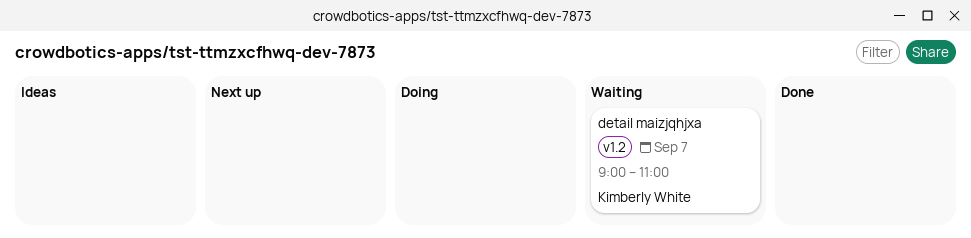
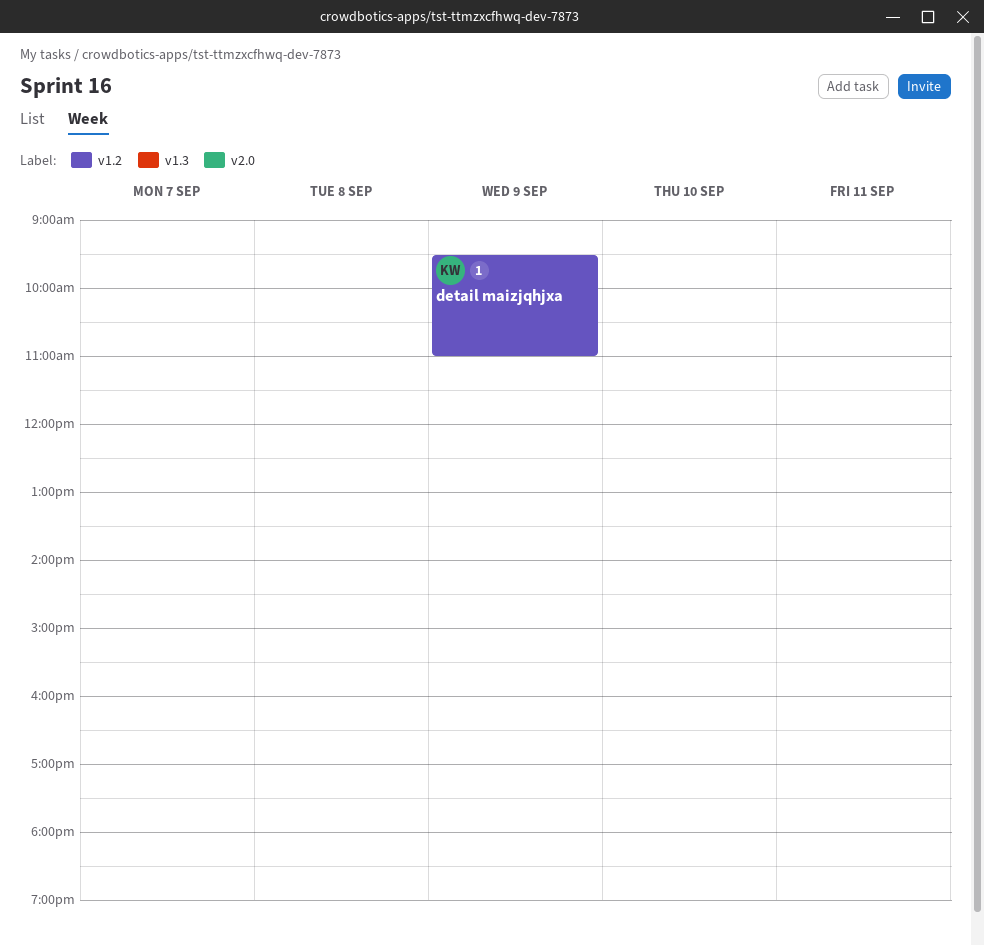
detail maizjqhjxa, day: Sep 7 -> Sep 9
detail maizjqhjxa, begins: 09:00 -> 09:30

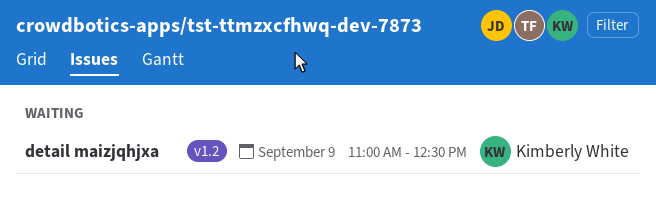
detail maizjqhjxa, begins: 09:30 -> 11:00
detail maizjqhjxa, ends: 11:00 -> 12:30

